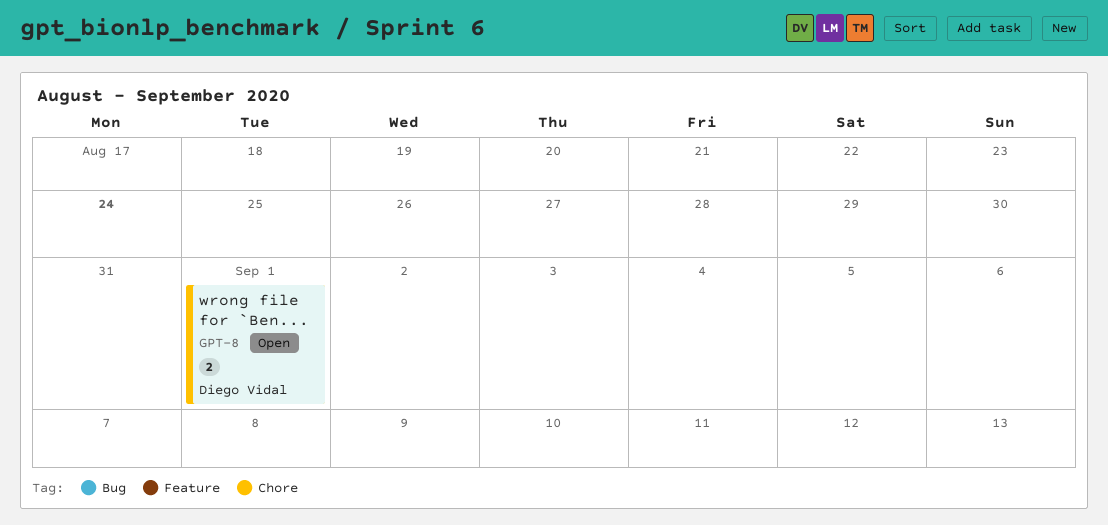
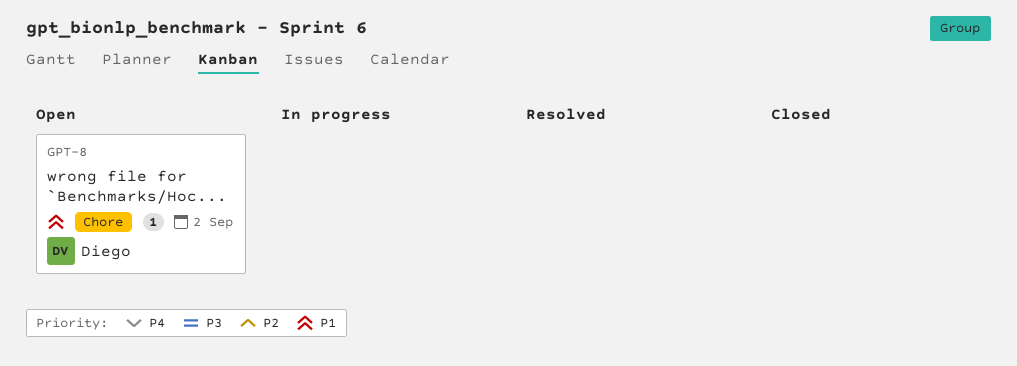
GPT-8, estimate: 2 -> 1
GPT-8, due: Sep 1 -> Sep 2

